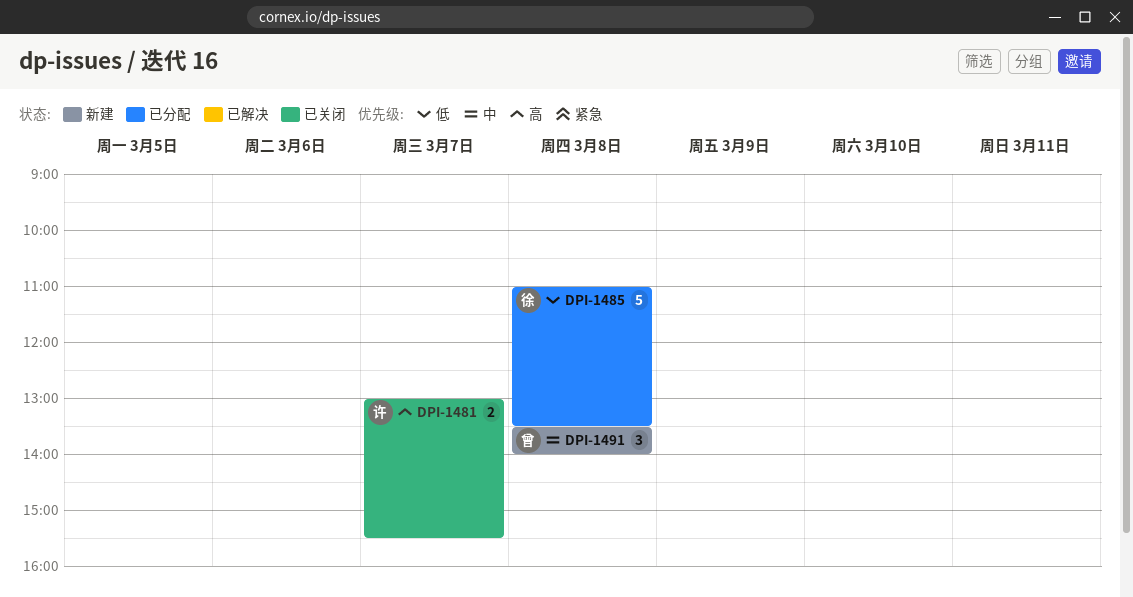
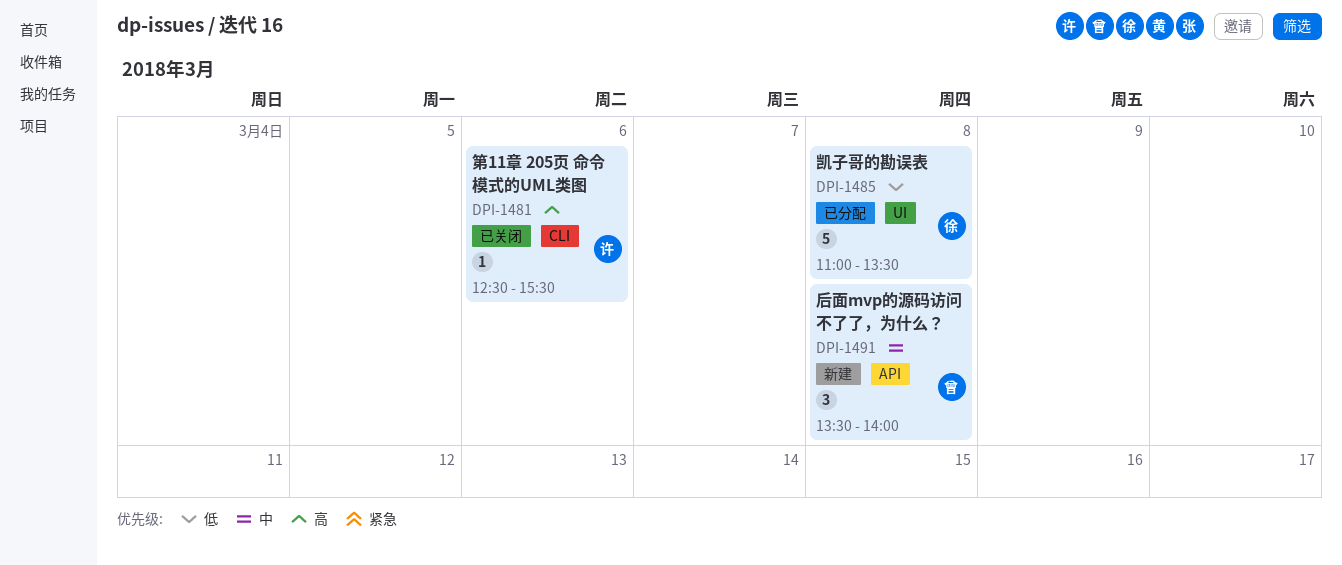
DPI-1481, estimate: 2 -> 1
DPI-1481, day: Mar 7 -> Mar 6
DPI-1481, begins: 13:00 -> 12:30

